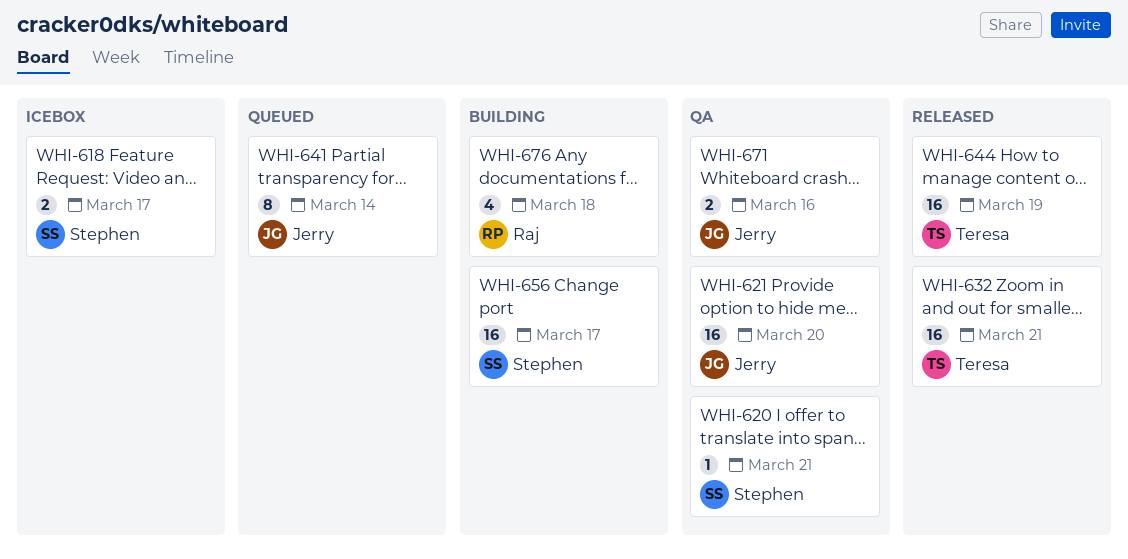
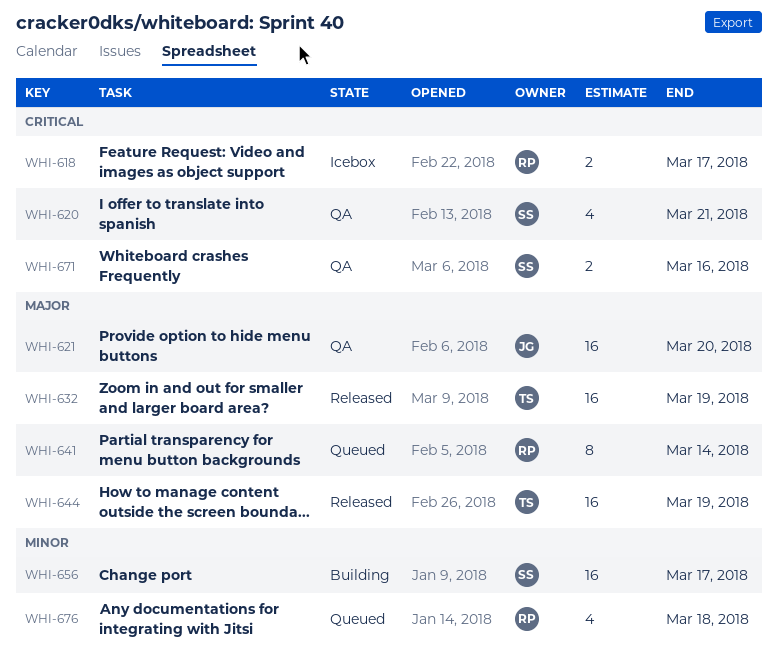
WHI-618, owner: Stephen -> Raj
WHI-620, estimate: 1 -> 4
WHI-632, due: Mar 21 -> Mar 19
WHI-641, owner: Jerry -> Raj
WHI-671, owner: Jerry -> Stephen
WHI-676, status: Building -> Queued

